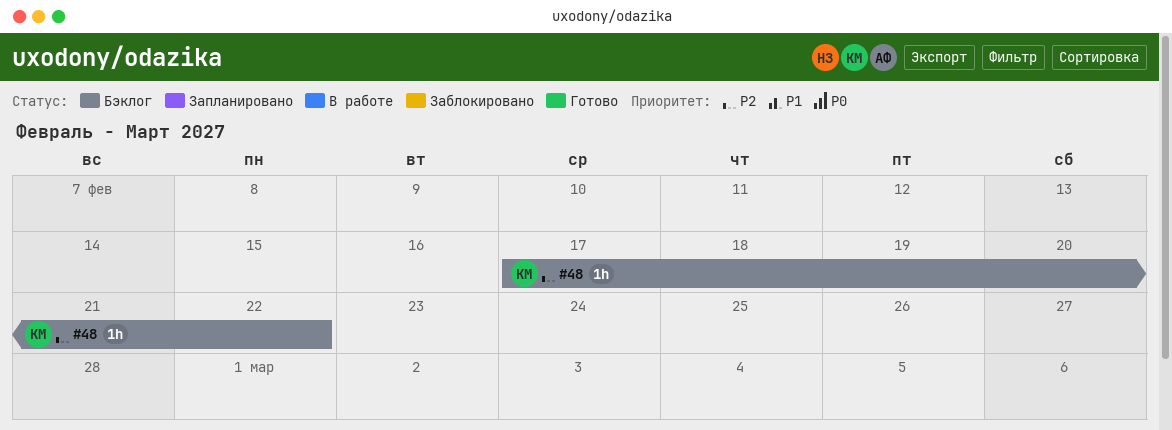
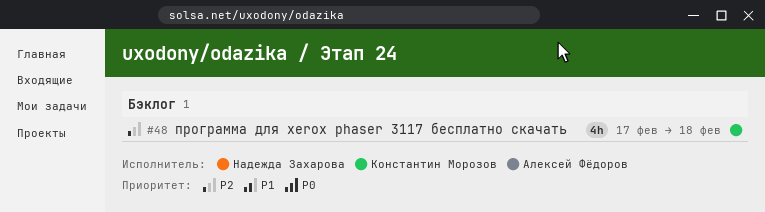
#48, estimate: 1h -> 4h
#48, due: Feb 22 -> Feb 18

